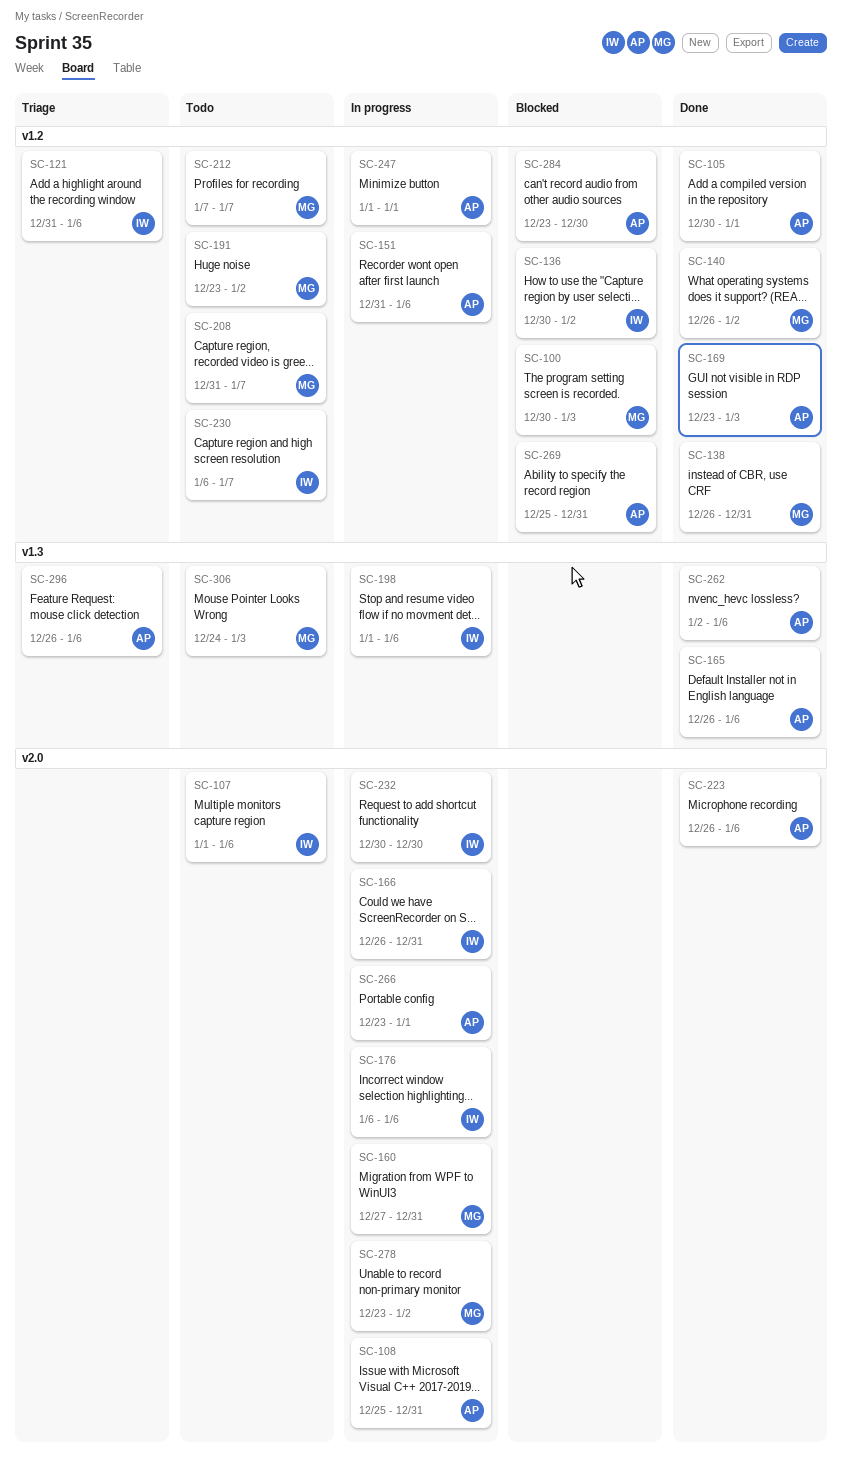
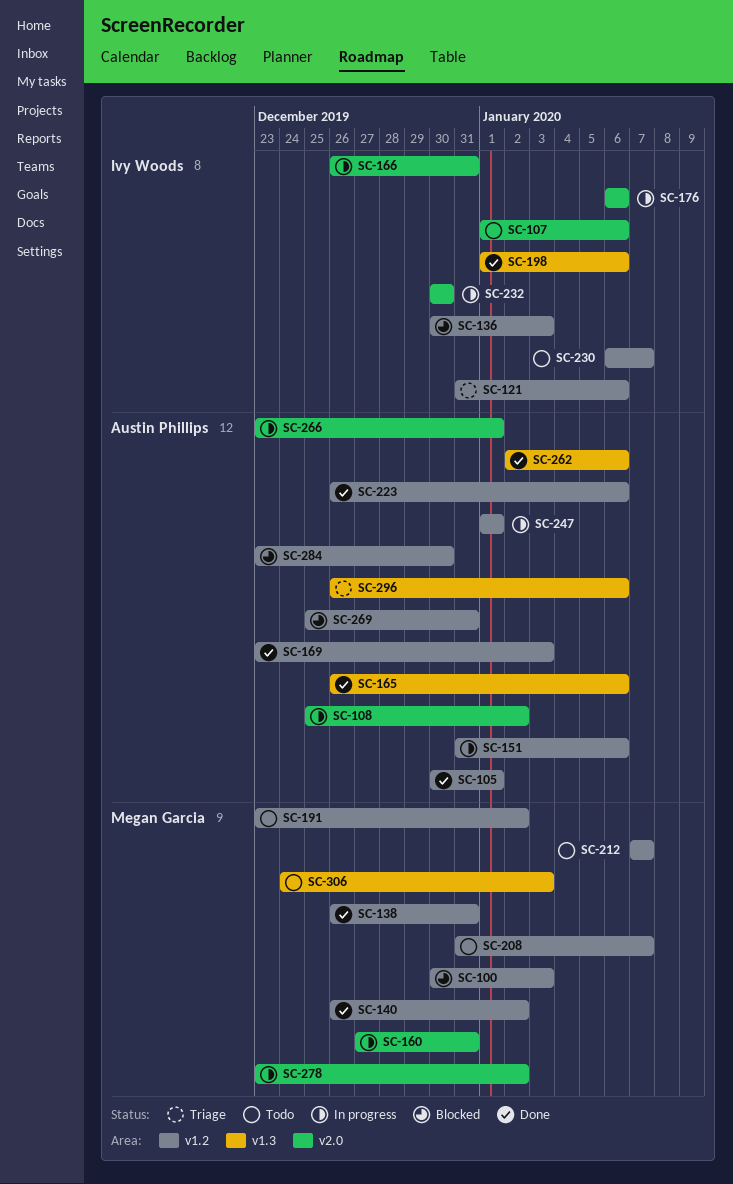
SC-108, due: Dec 31 -> Jan 2
SC-136, due: Jan 2 -> Jan 3
SC-198, status: In progress -> Done
SC-223, label: v2.0 -> v1.2

